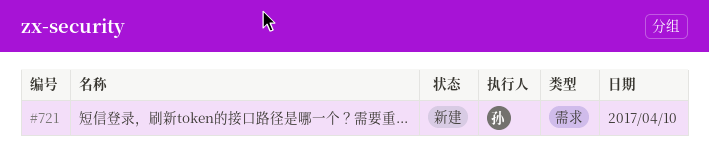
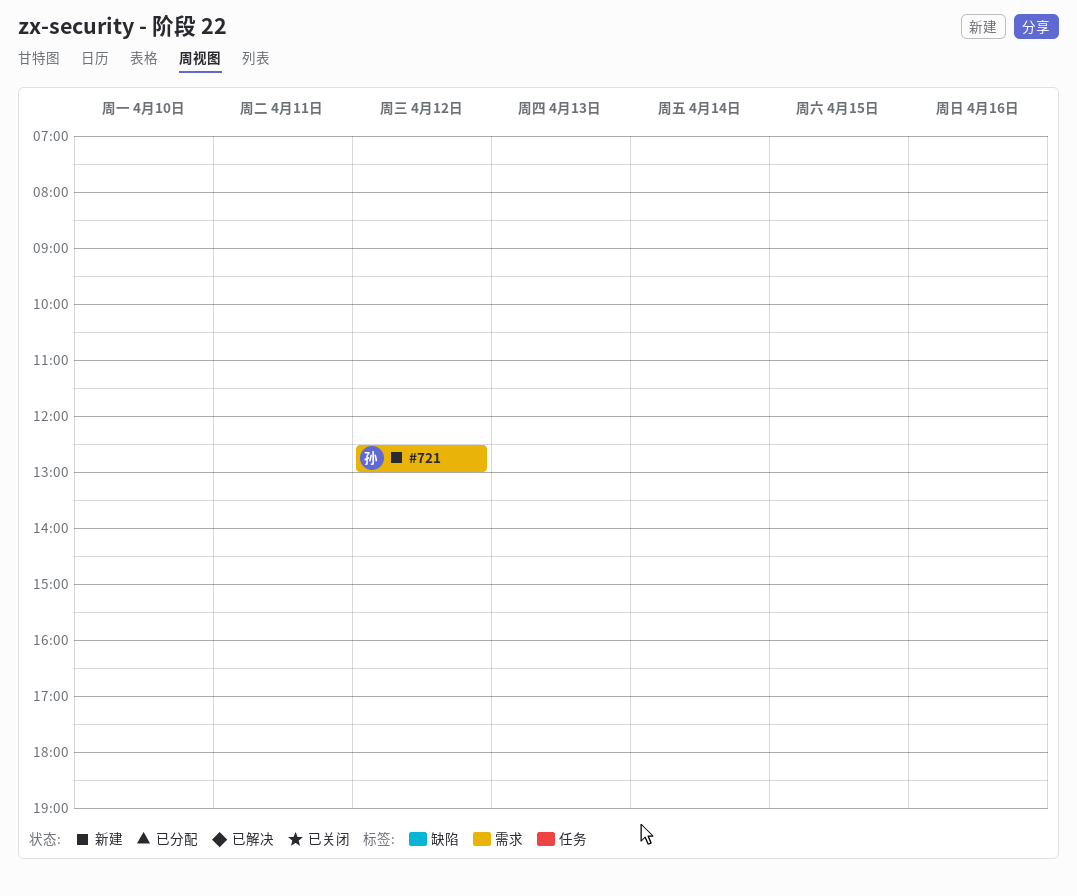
#721, day: Apr 10 -> Apr 12

